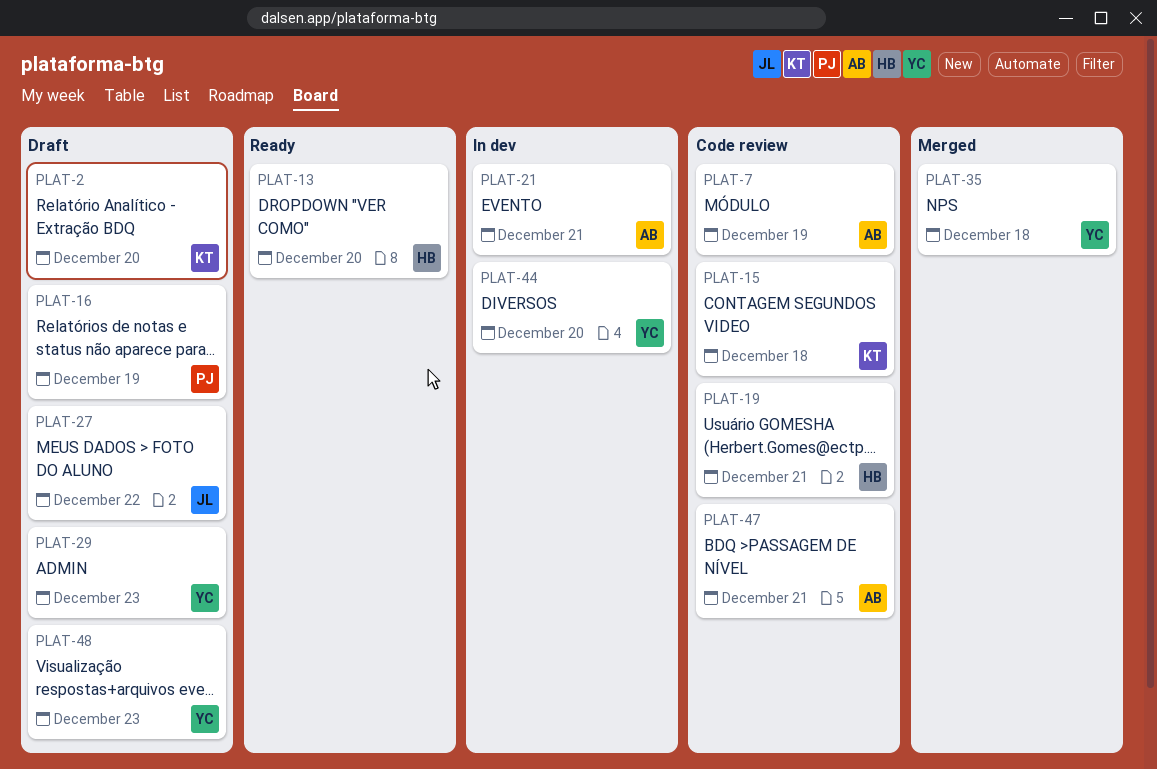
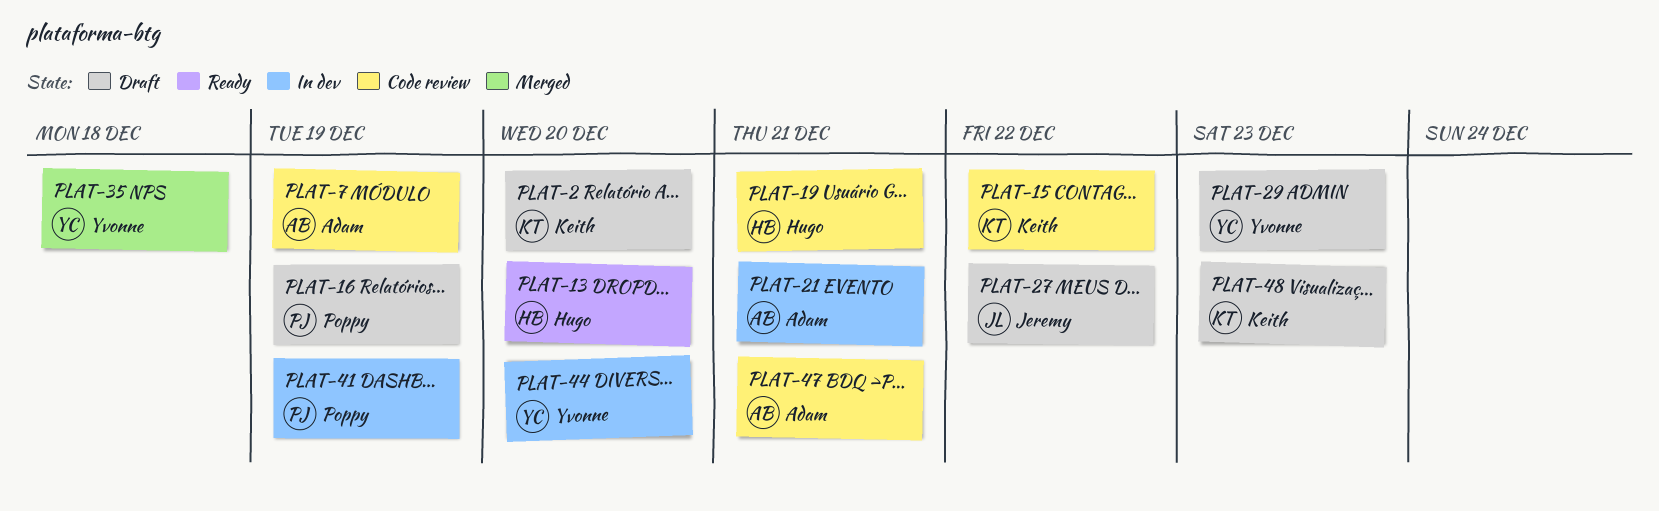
PLAT-15, due: Dec 18 -> Dec 22
PLAT-41: none -> present
PLAT-48, owner: Yvonne -> Keith

